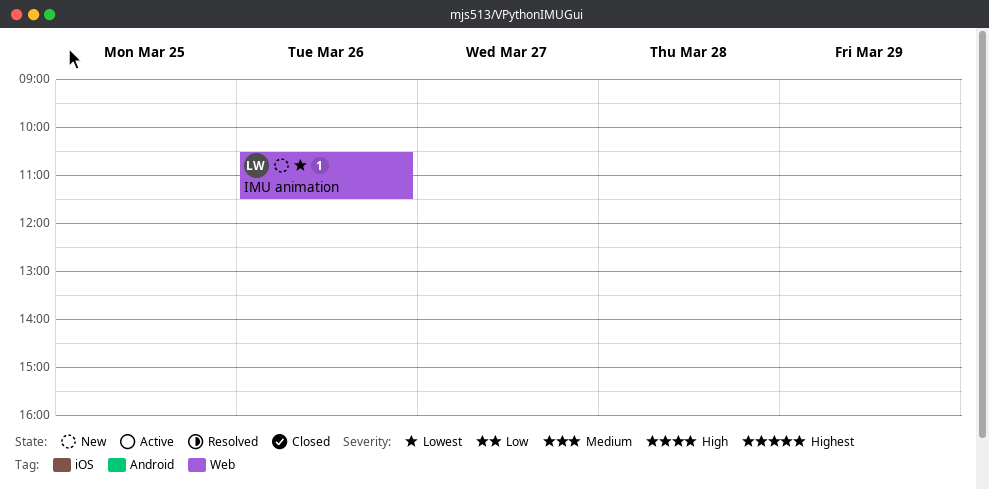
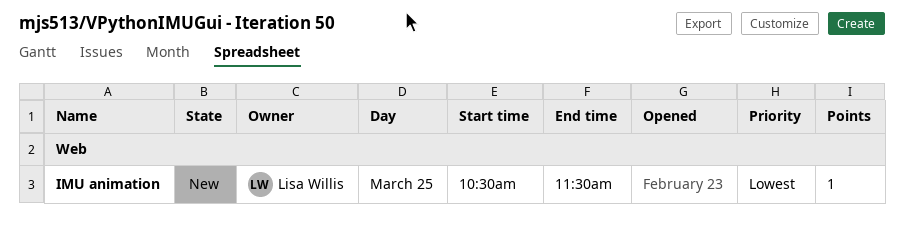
IMU animation, day: Mar 26 -> Mar 25

